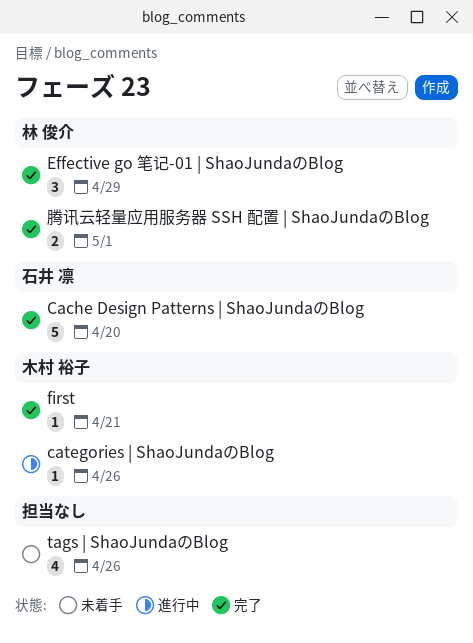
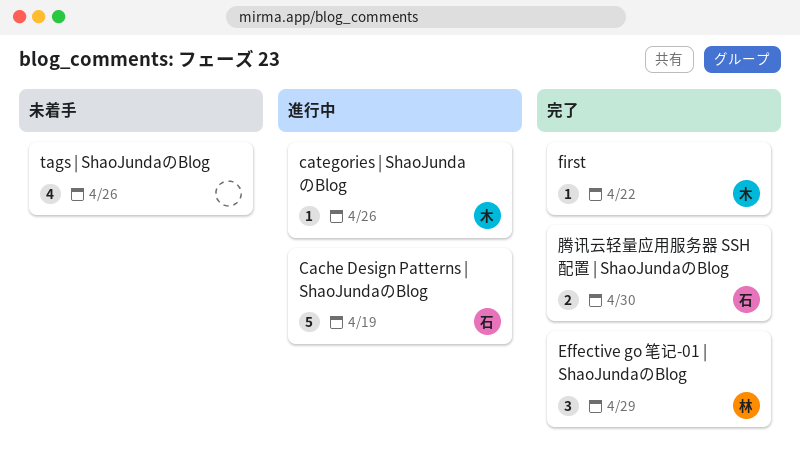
Cache Design Patterns | ShaoJundaのBlog, status: 完了 -> 進行中
Cache Design Patterns | ShaoJundaのBlog, due: Apr 20 -> Apr 19
first, due: Apr 21 -> Apr 22
腾讯云轻量应用服务器 SSH 配置 | ShaoJundaのBlog, owner: 林 俊介 -> 石井 凛
腾讯云轻量应用服务器 SSH 配置 | ShaoJundaのBlog, due: May 1 -> Apr 30

